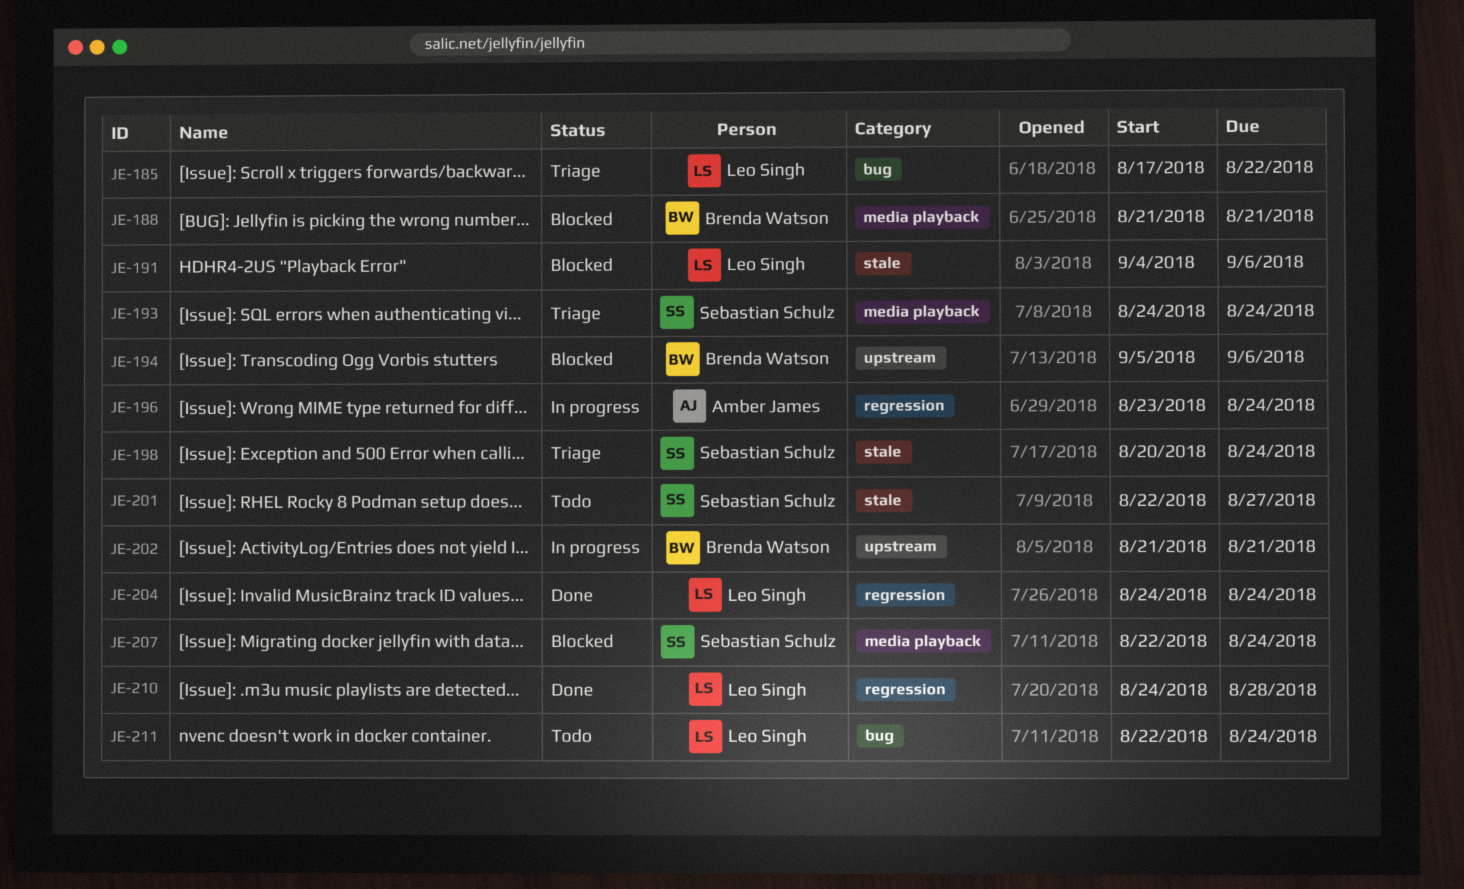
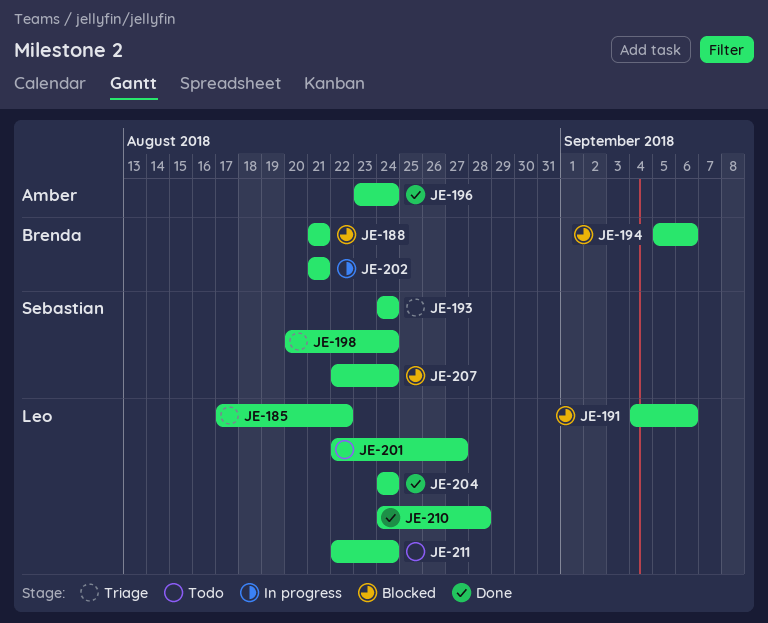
JE-196, status: In progress -> Done
JE-201, owner: Sebastian Schulz -> Leo Singh

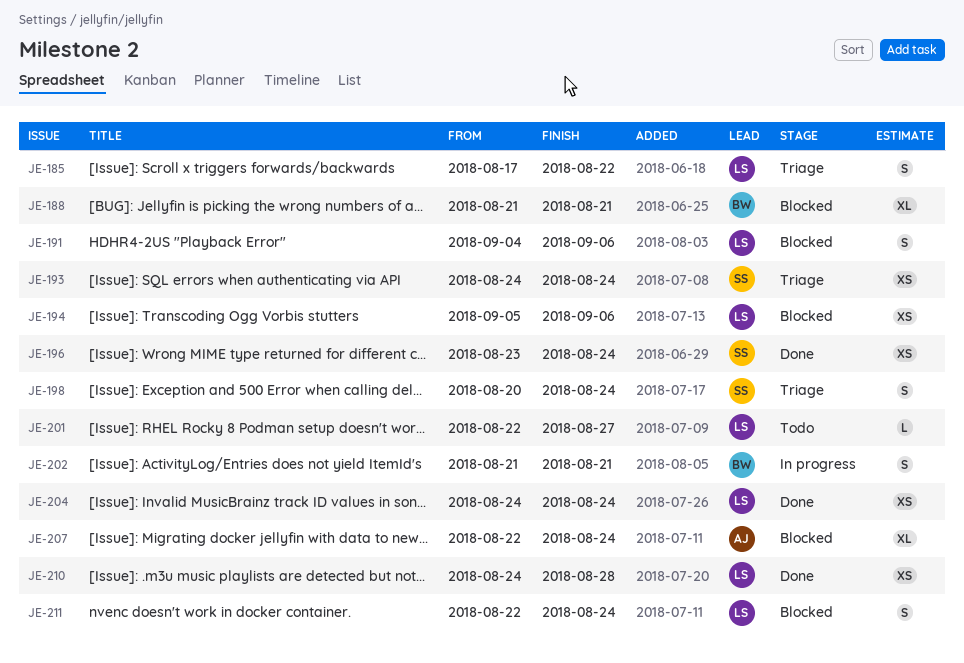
JE-194, owner: Brenda -> Leo
JE-196, owner: Amber -> Sebastian
JE-207, owner: Sebastian -> Amber
JE-211, status: Todo -> Blocked

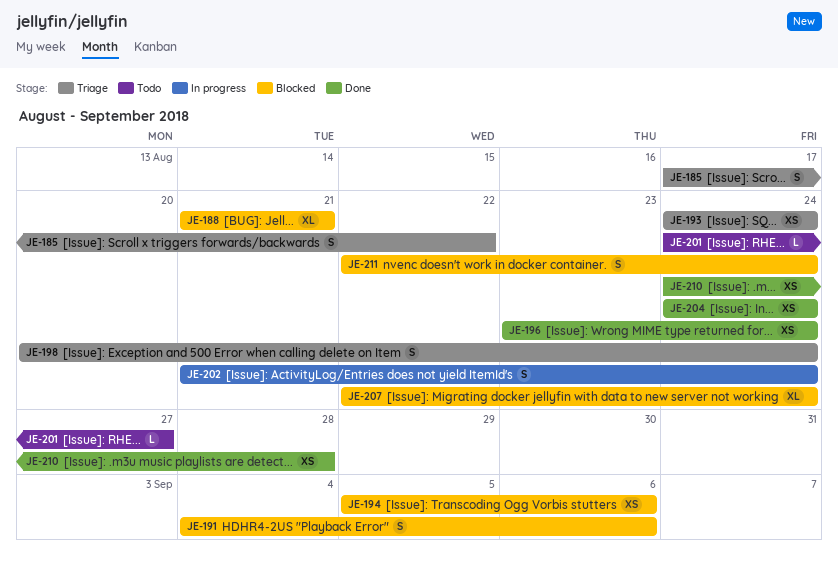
JE-201, start: Aug 22 -> Aug 24
JE-202, due: Aug 21 -> Aug 24

